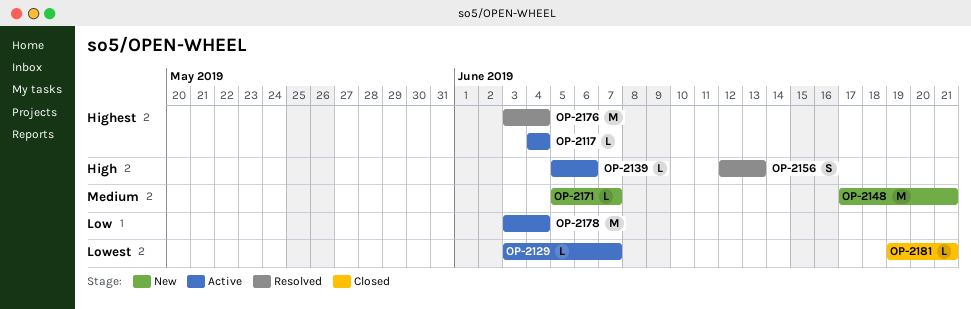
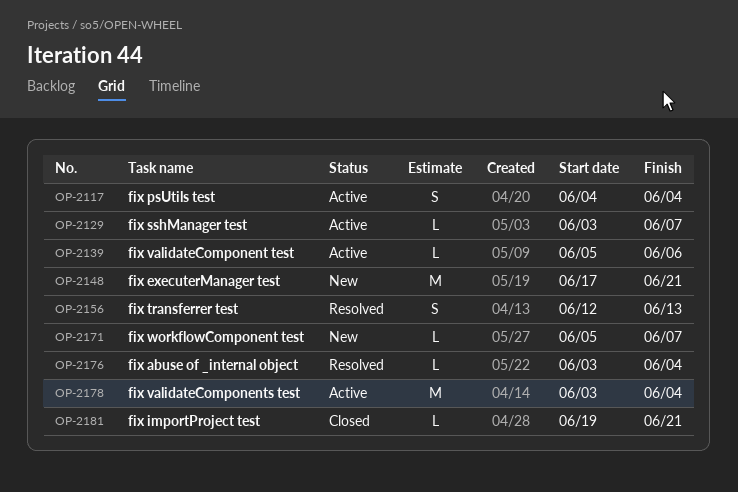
OP-2117, estimate: L -> S
OP-2176, estimate: M -> L

